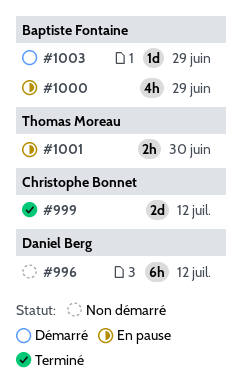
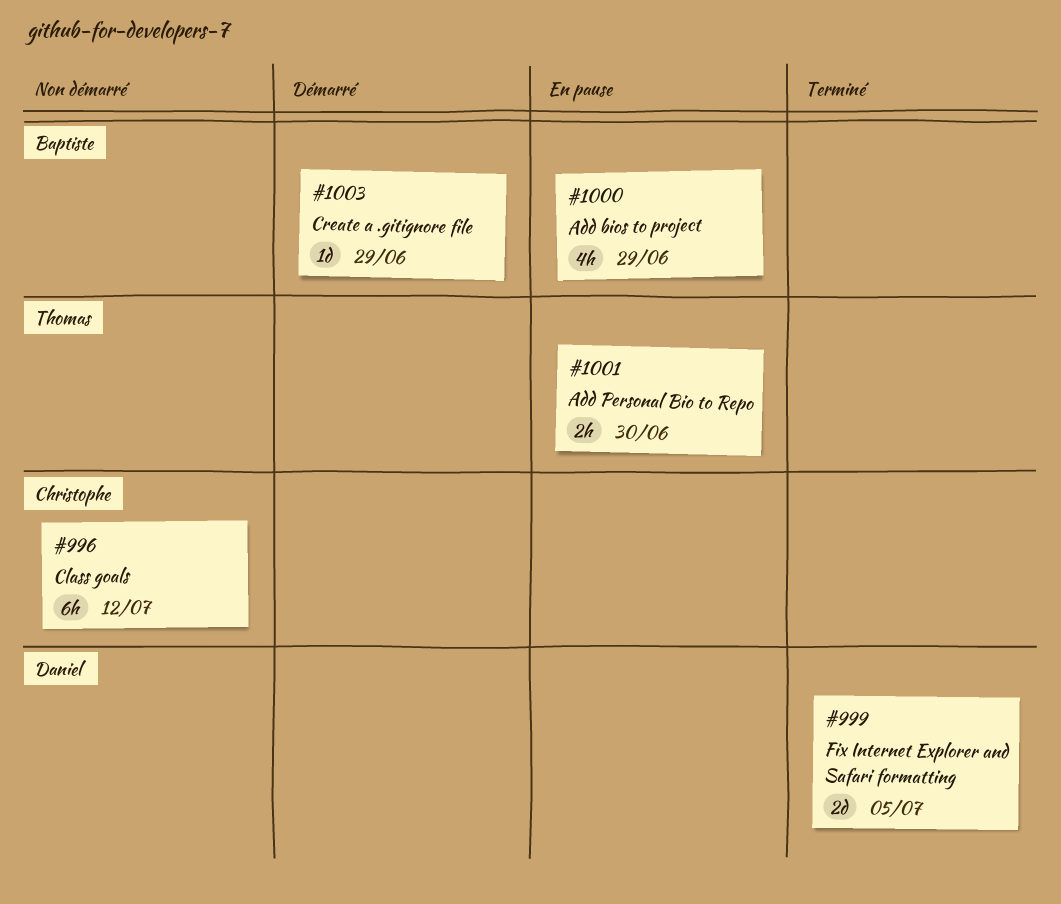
#996, owner: Daniel Berg -> Christophe Bonnet
#999, owner: Christophe Bonnet -> Daniel Berg
#999, due: Jul 12 -> Jul 5

